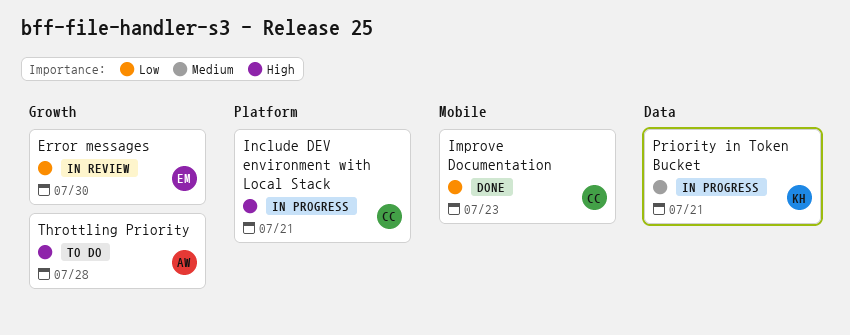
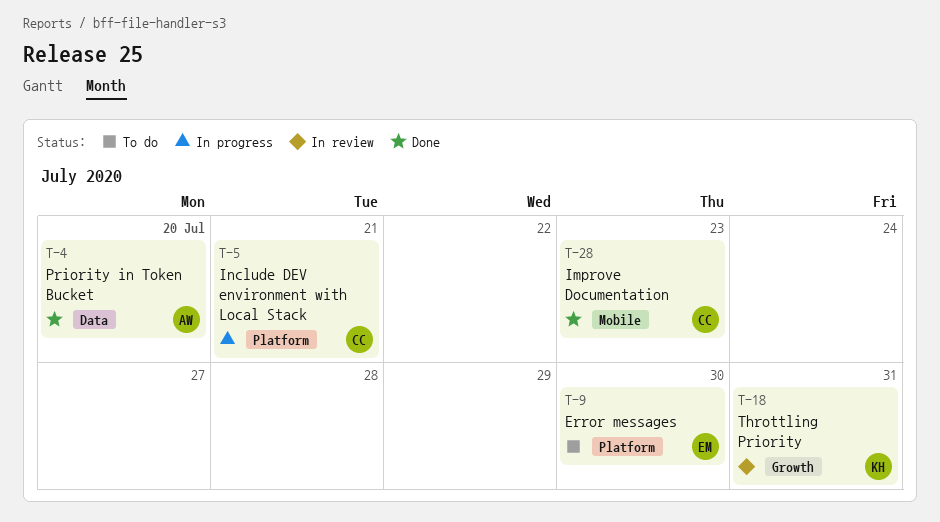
Error messages, status: In review -> To do
Error messages, label: Growth -> Platform
Priority in Token Bucket, status: In progress -> Done
Priority in Token Bucket, owner: KH -> AW
Priority in Token Bucket, due: Jul 21 -> Jul 20
Throttling Priority, status: To do -> In review
Throttling Priority, owner: AW -> KH
Throttling Priority, due: Jul 28 -> Jul 31

